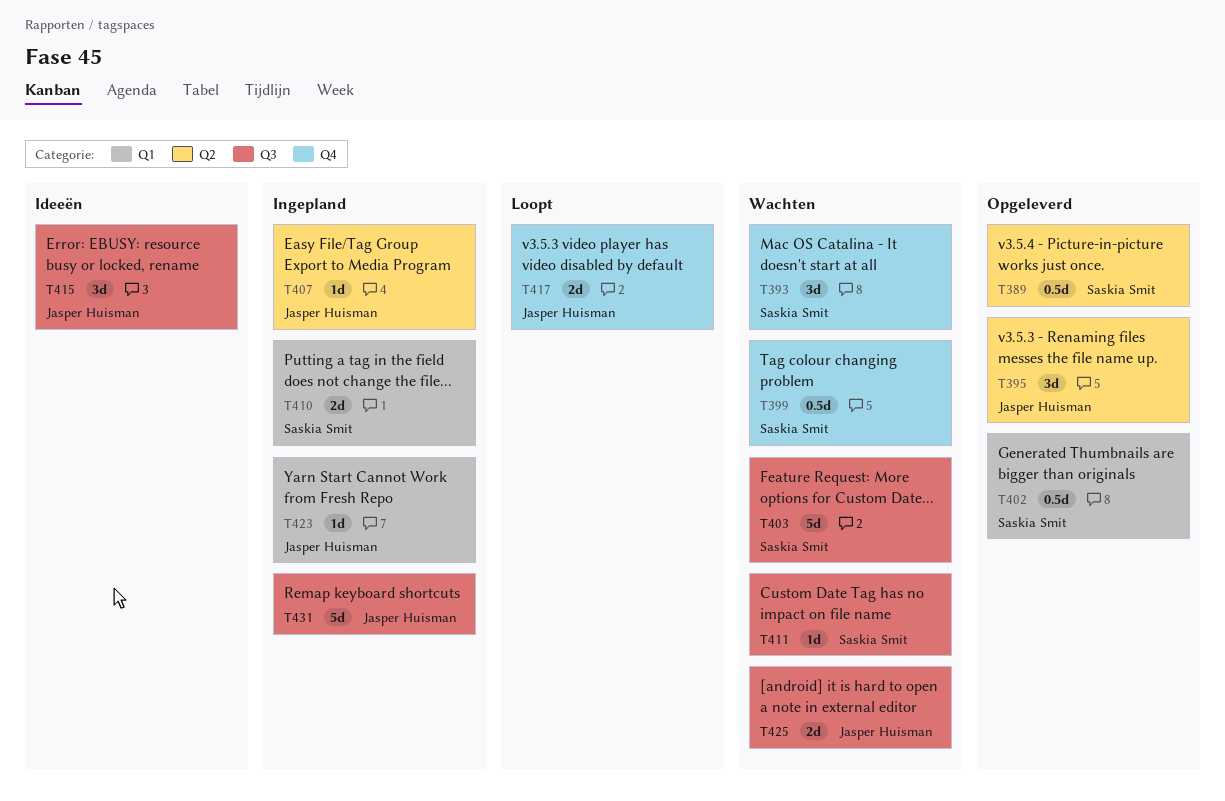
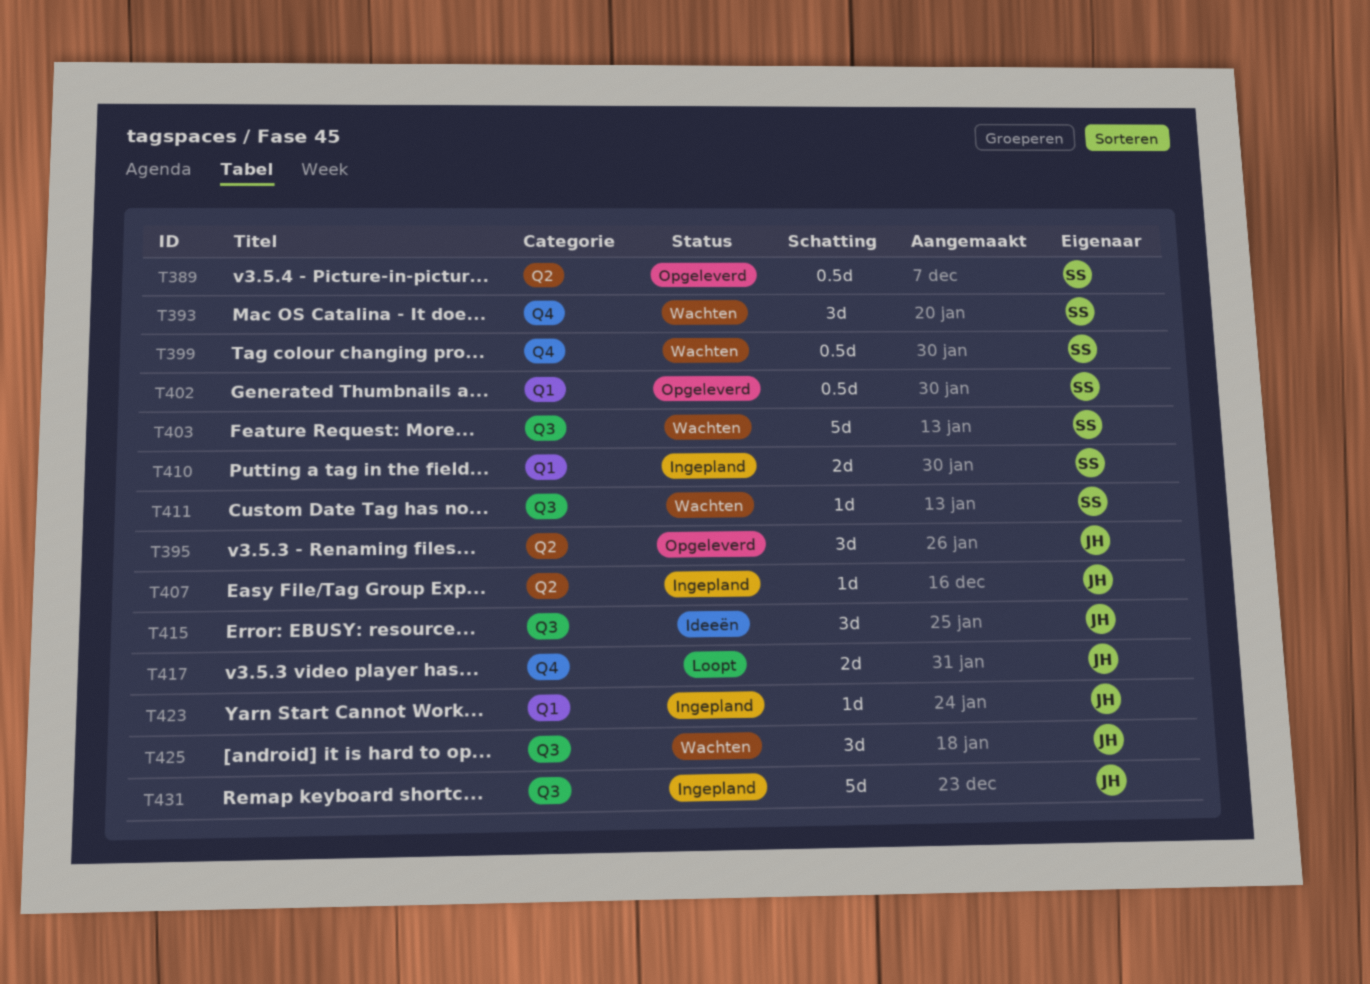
T425, estimate: 2d -> 3d

